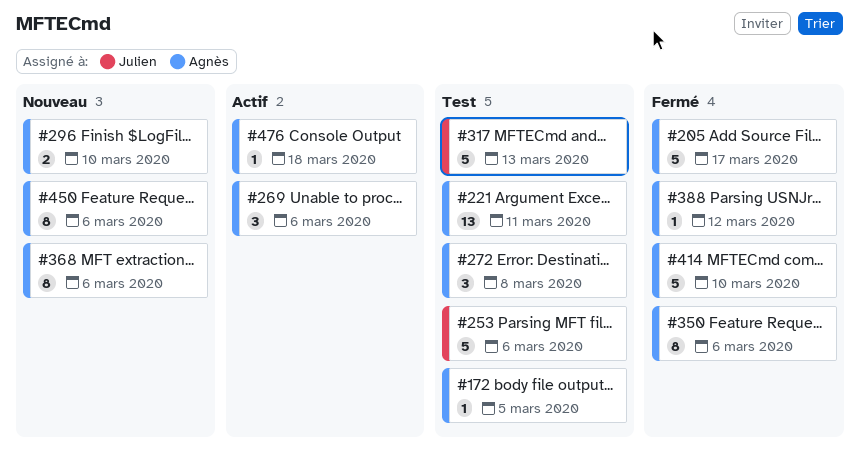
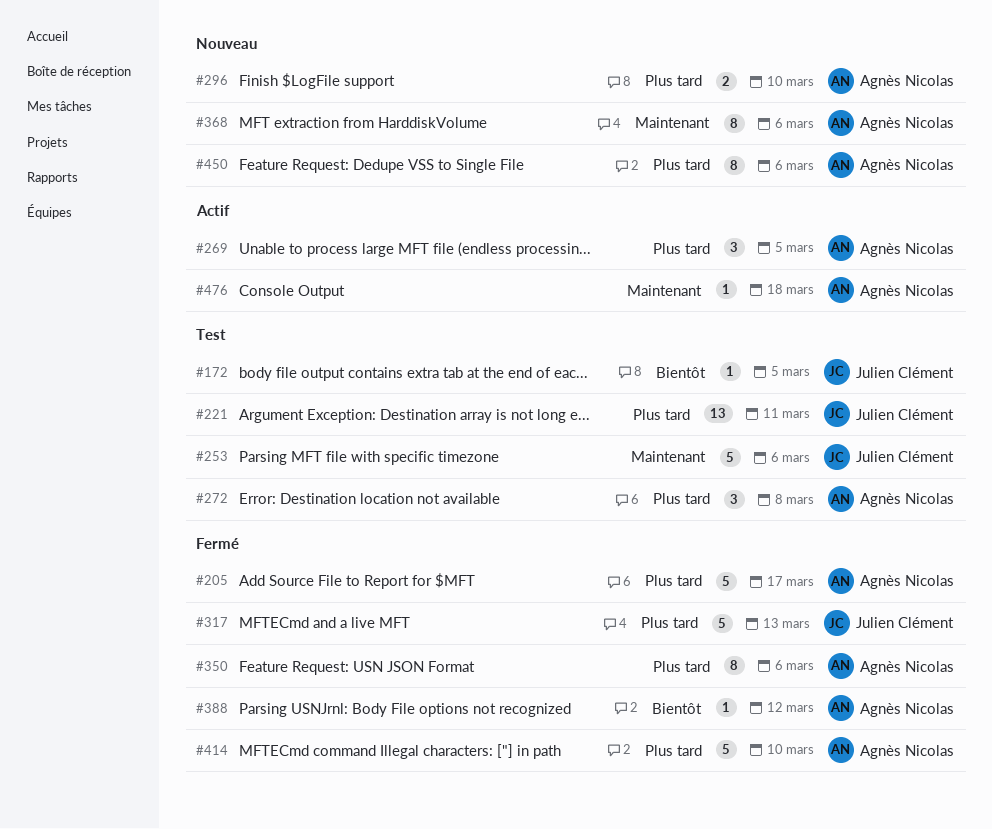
#172, owner: Agnès Nicolas -> Julien Clément
#221, owner: Agnès Nicolas -> Julien Clément
#269, due: Mar 6 -> Mar 5
#317, status: Test -> Fermé

